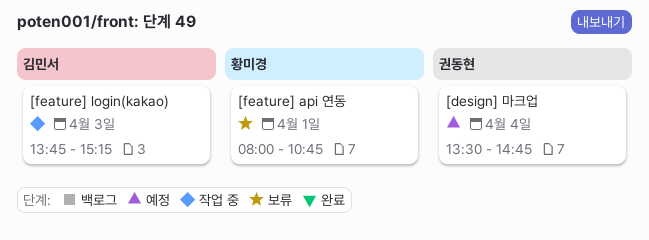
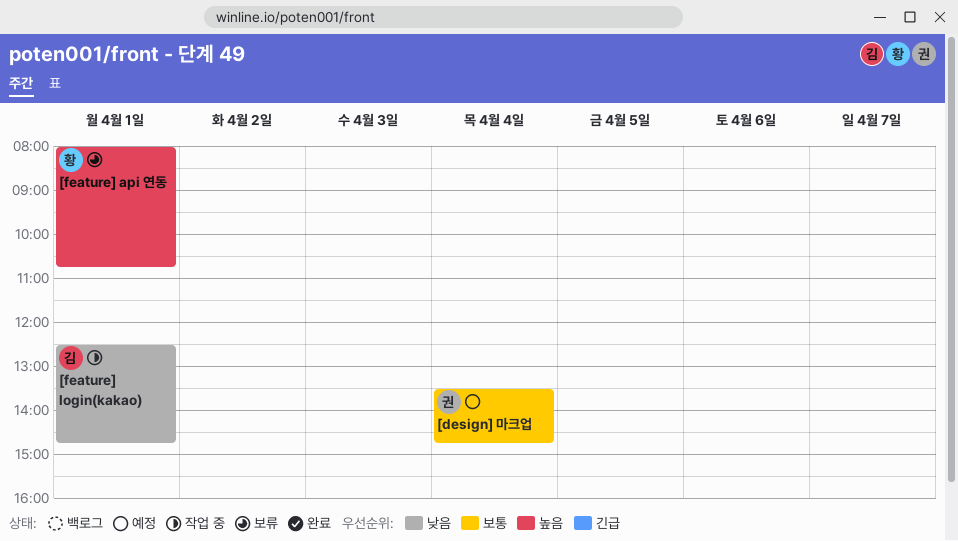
[feature] login(kakao), day: Apr 3 -> Apr 1
[feature] login(kakao), begins: 13:45 -> 12:30
[feature] login(kakao), ends: 15:15 -> 14:45

